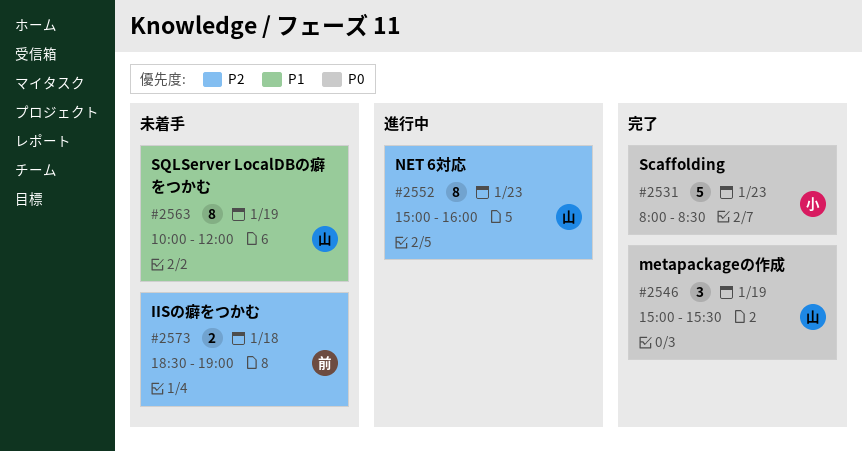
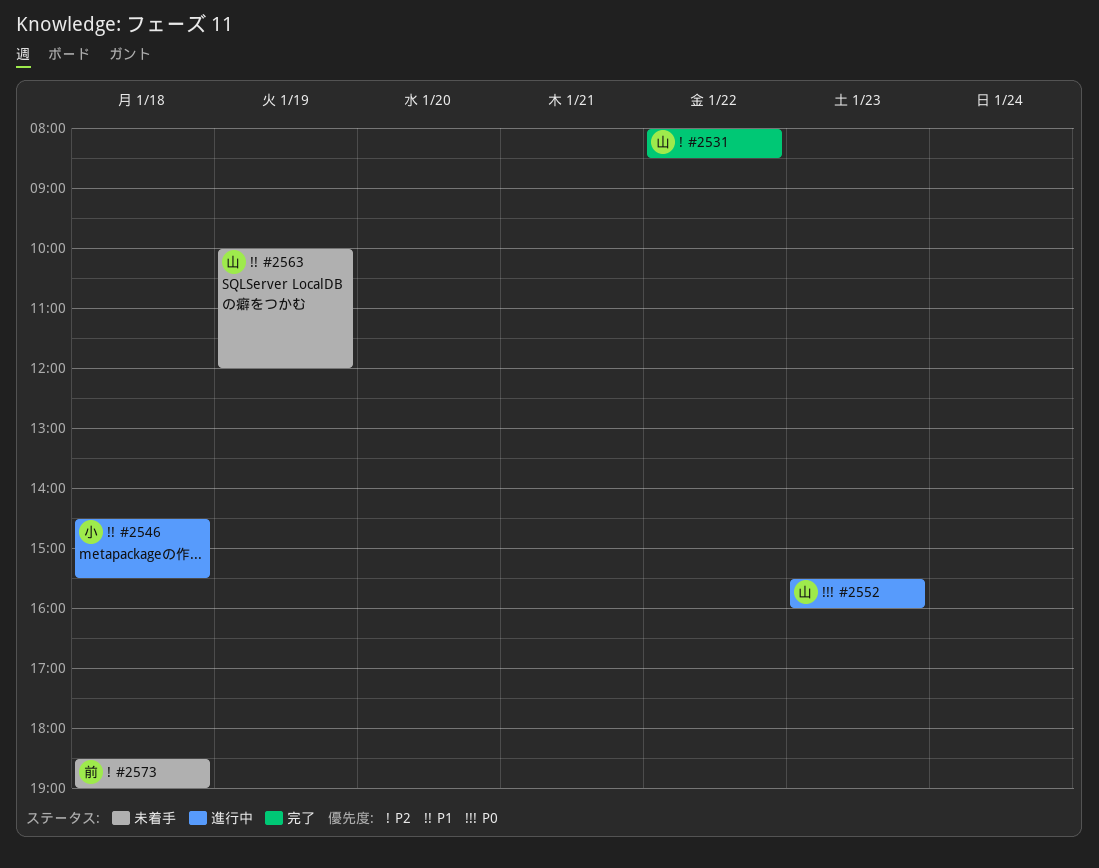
#2531, owner: 小 -> 山
#2531, priority: P0 -> P2
#2531, day: Jan 23 -> Jan 22
#2546, status: 完了 -> 進行中
#2546, owner: 山 -> 小
#2546, priority: P0 -> P1
#2546, day: Jan 19 -> Jan 18
#2546, begins: 15:00 -> 14:30
#2552, priority: P2 -> P0
#2552, begins: 15:00 -> 15:30

